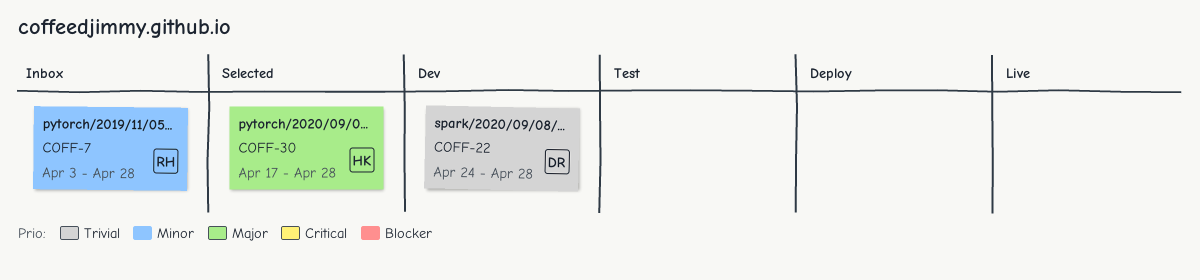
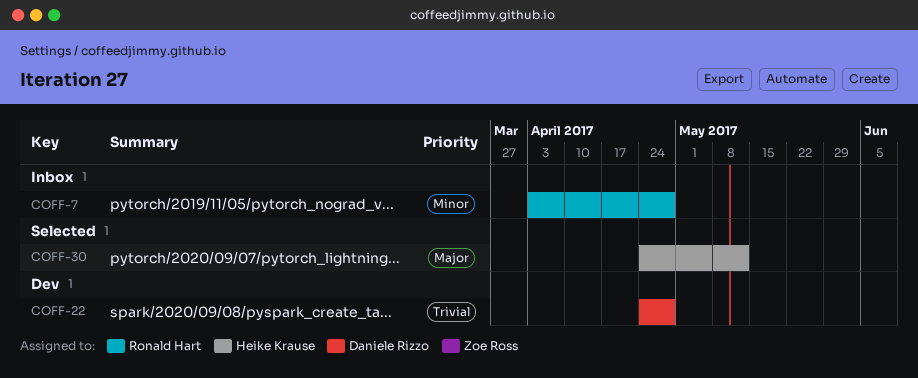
COFF-30, start: Apr 17 -> Apr 24
COFF-30, due: Apr 28 -> May 12

